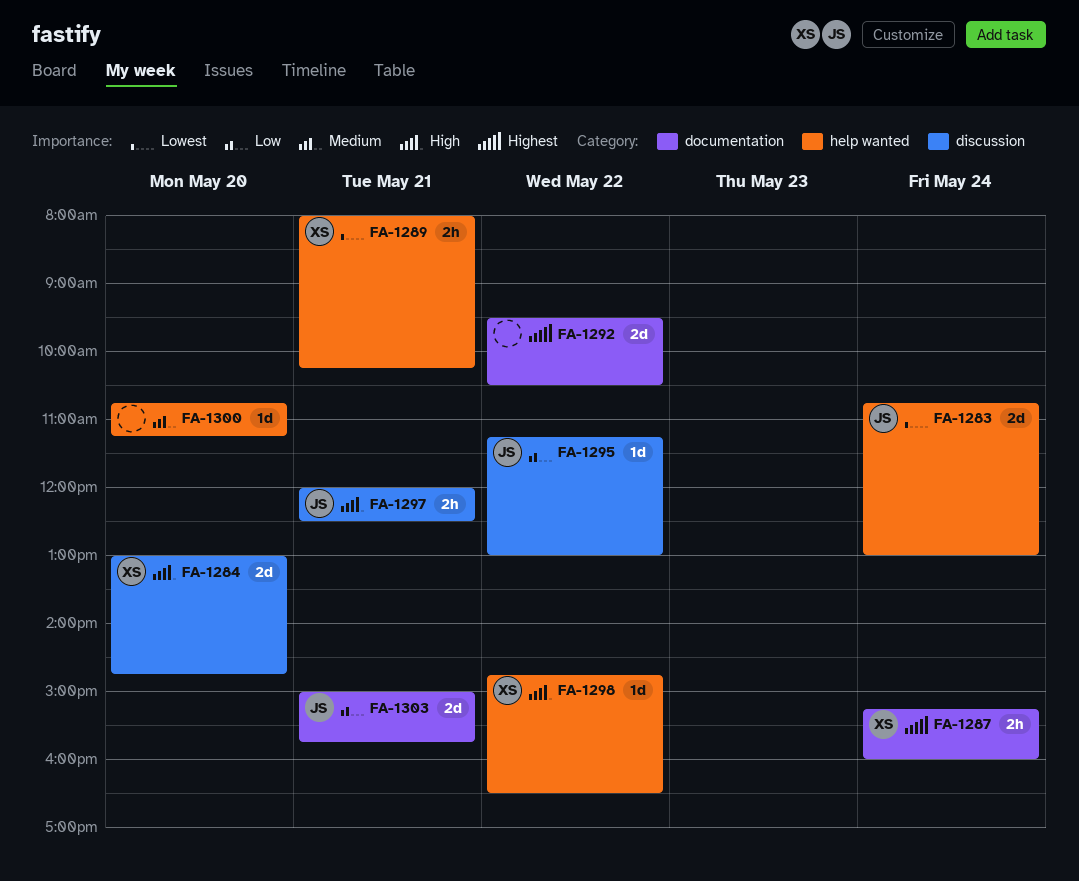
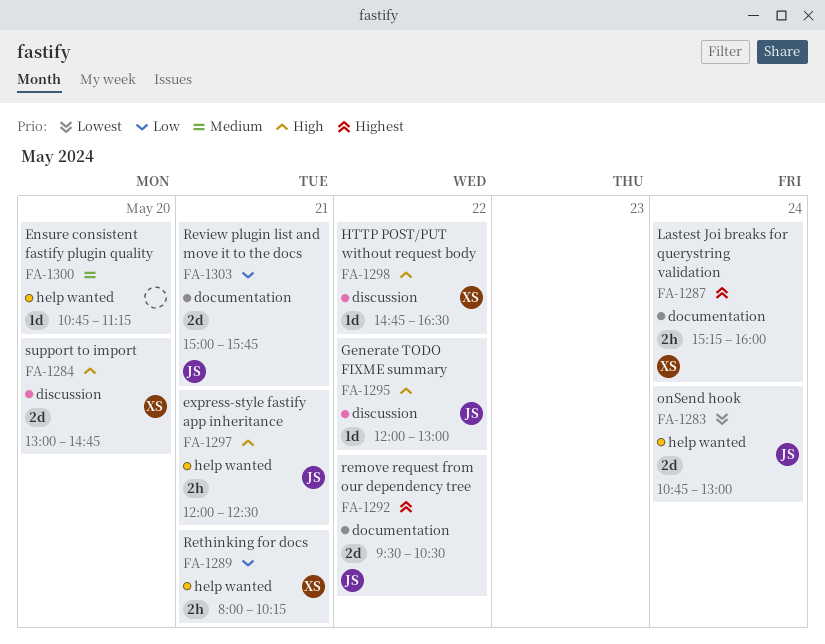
FA-1289, priority: Lowest -> Low
FA-1292, owner: none -> JS
FA-1295, priority: Low -> High
FA-1295, begins: 11:15 -> 12:00
FA-1297, label: discussion -> help wanted
FA-1298, label: help wanted -> discussion

